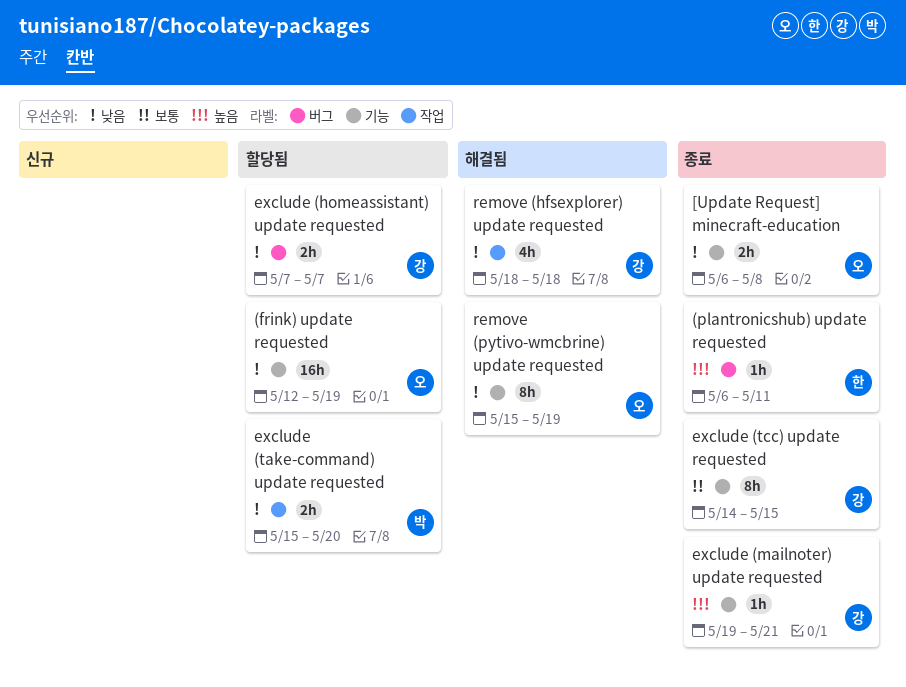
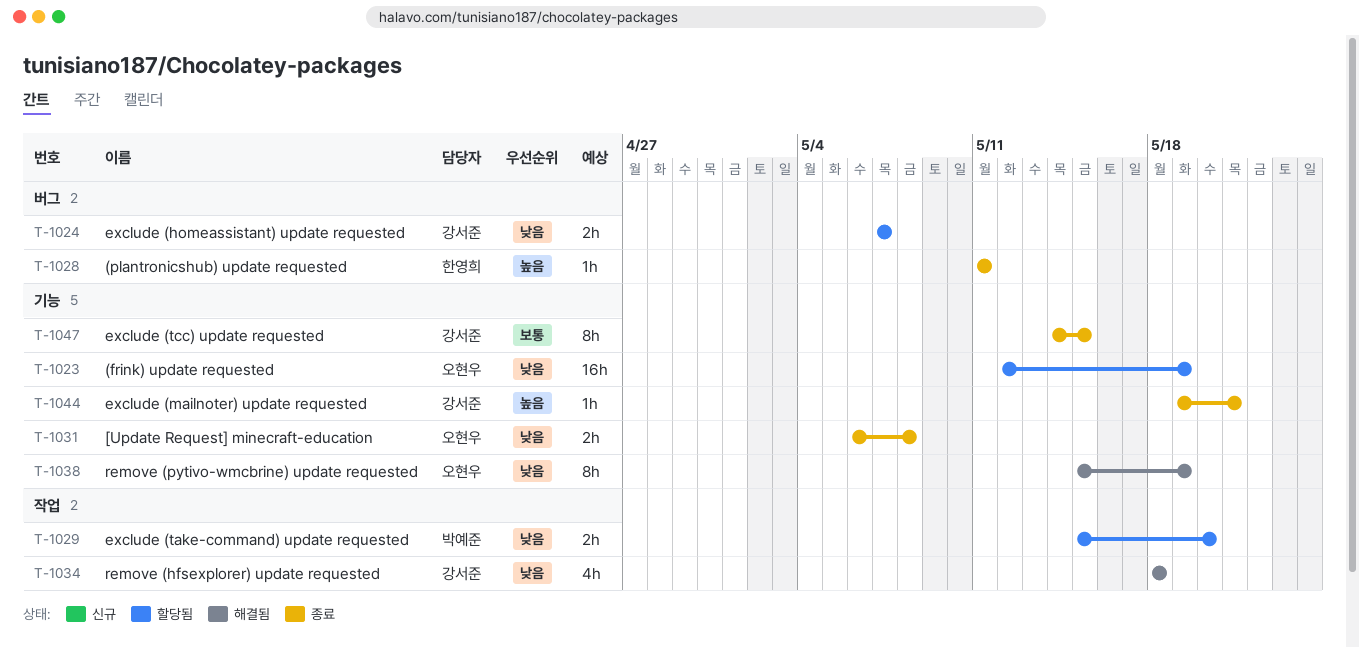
(plantronicshub) update requested, start: May 6 -> May 11

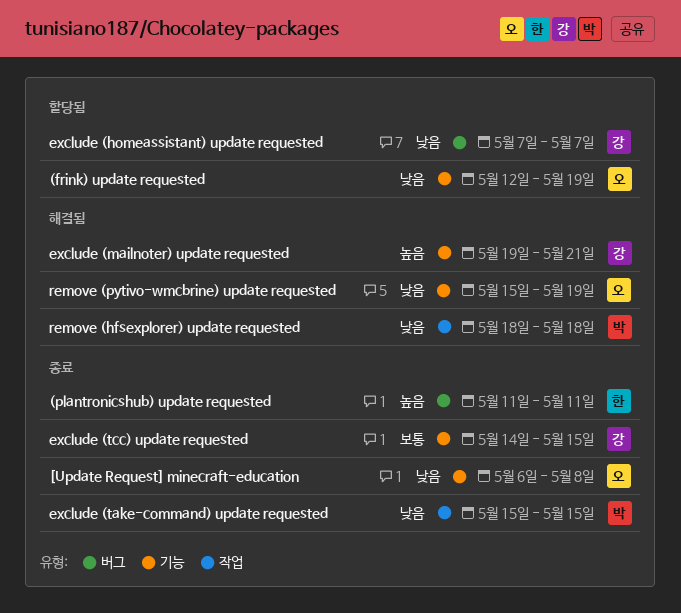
exclude (mailnoter) update requested, status: 종료 -> 해결됨
exclude (take-command) update requested, status: 할당됨 -> 종료
exclude (take-command) update requested, due: May 20 -> May 15
remove (hfsexplorer) update requested, owner: 강서준 -> 박예준

